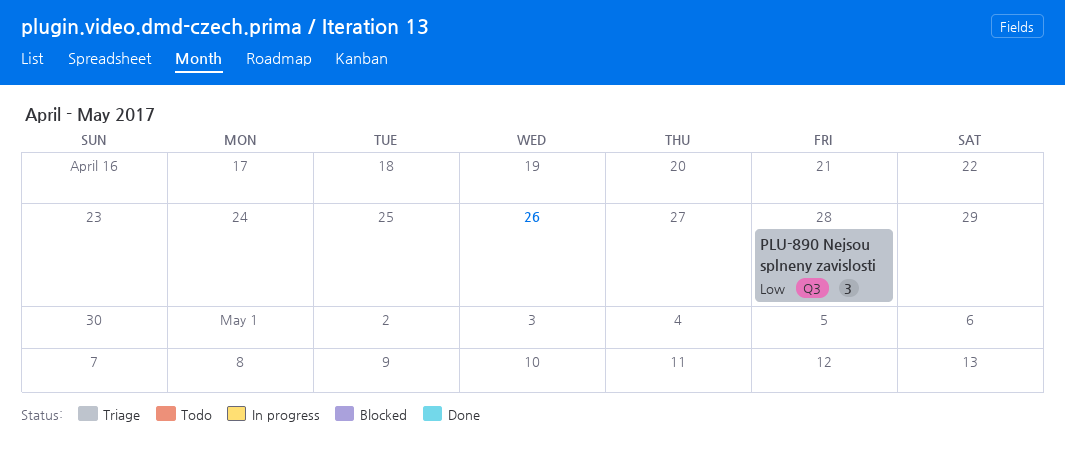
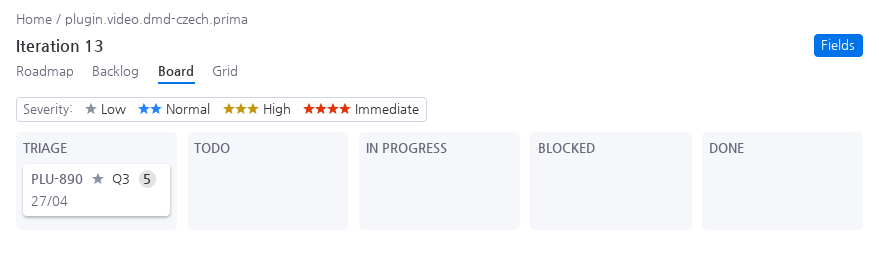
PLU-890, estimate: 3 -> 5
PLU-890, due: Apr 28 -> Apr 27

